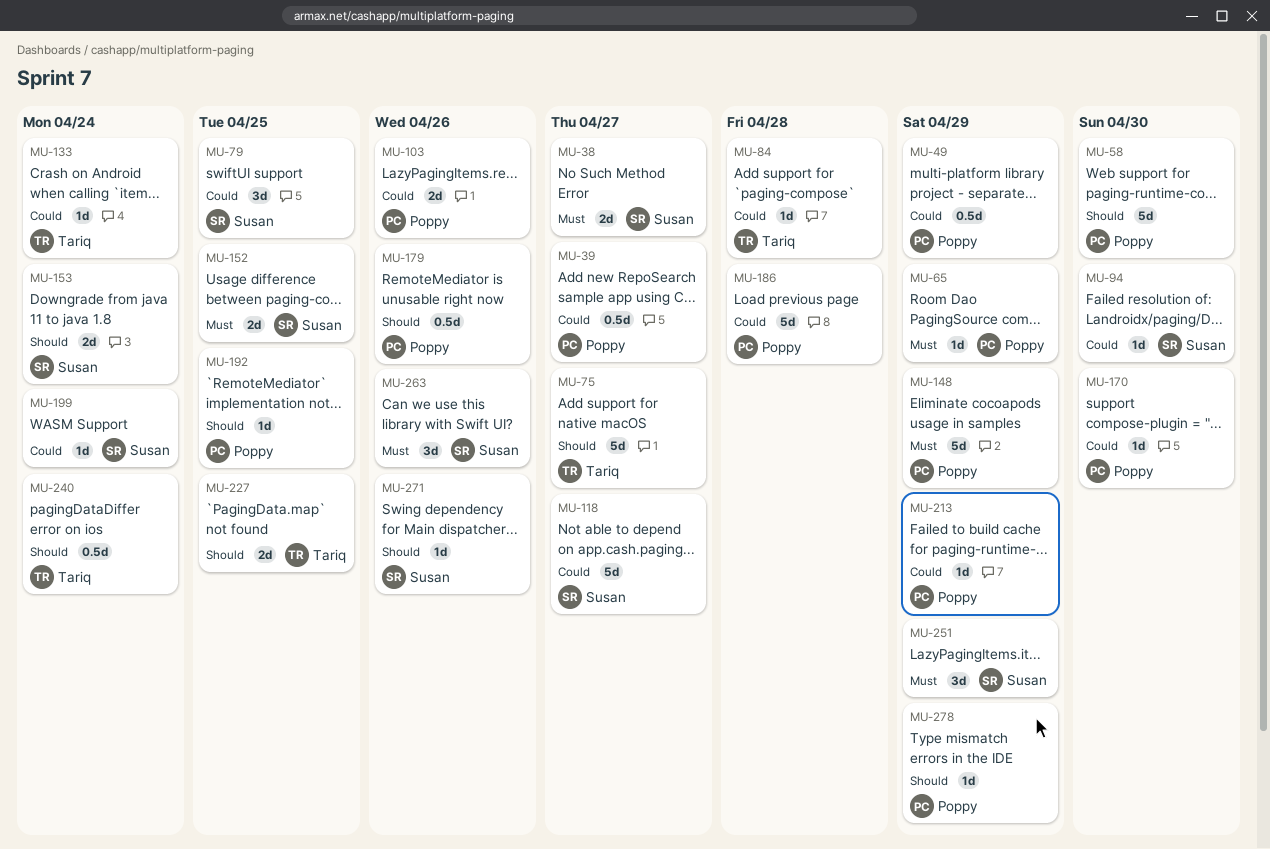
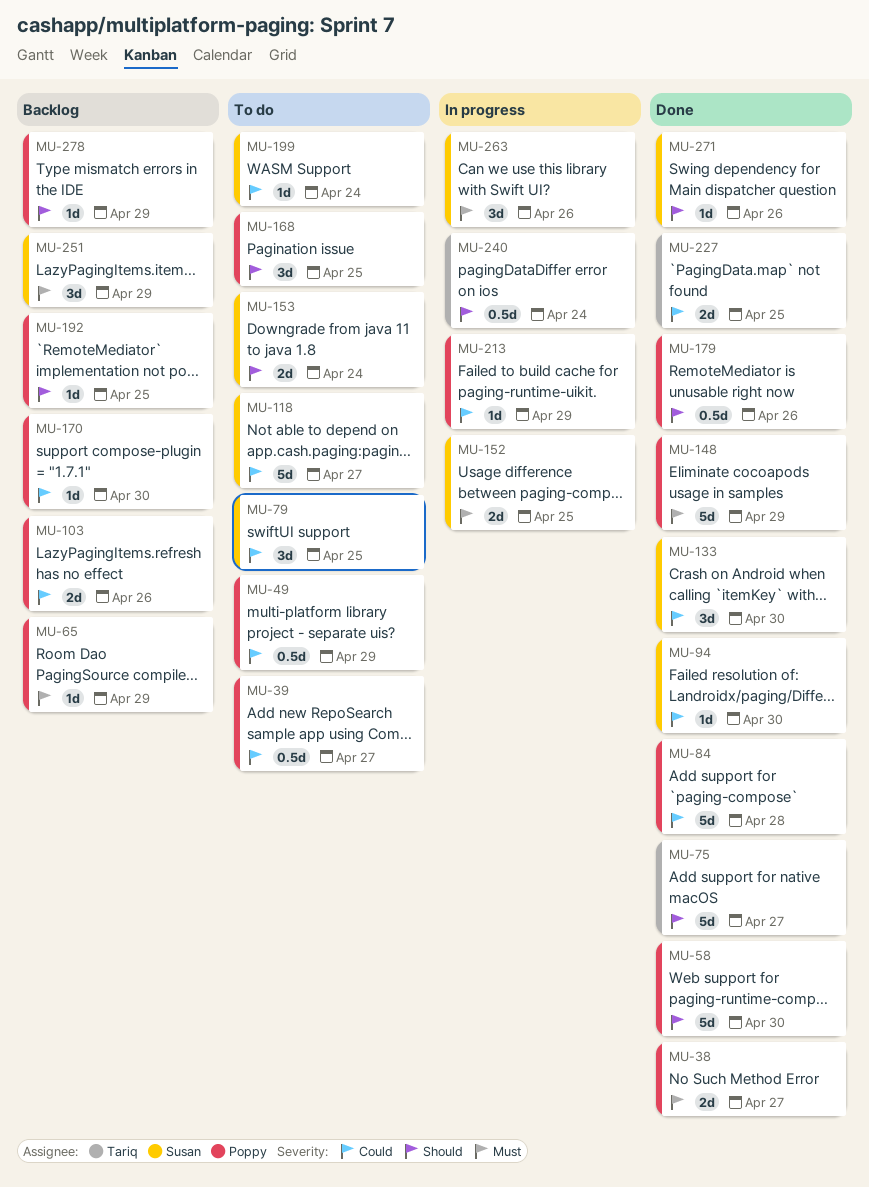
MU-38, owner: Susan -> Poppy
MU-84, owner: Tariq -> Poppy
MU-84, estimate: 1d -> 5d
MU-133, owner: Tariq -> Susan
MU-133, estimate: 1d -> 3d
MU-133, due: Apr 24 -> Apr 30
MU-168: none -> present
MU-186: present -> none
MU-227, priority: Should -> Could

